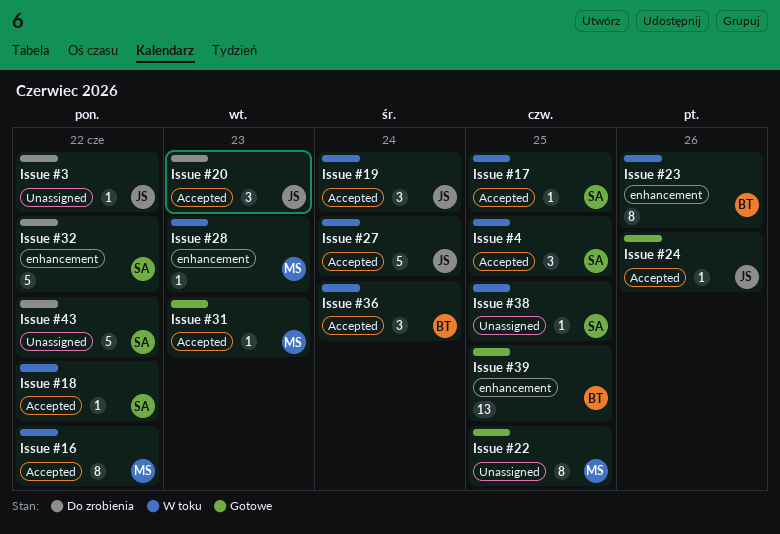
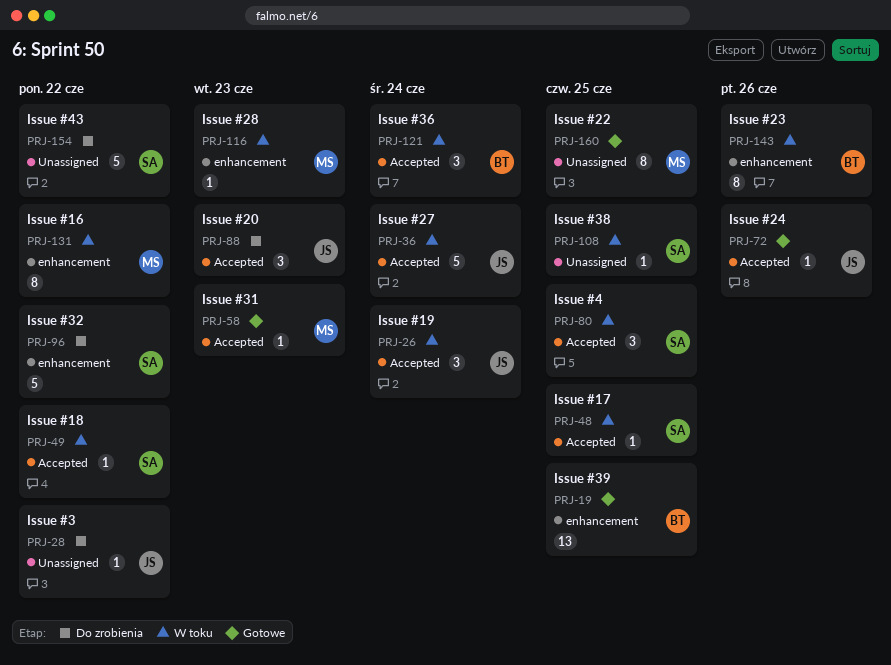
Issue #16, label: Accepted -> enhancement

